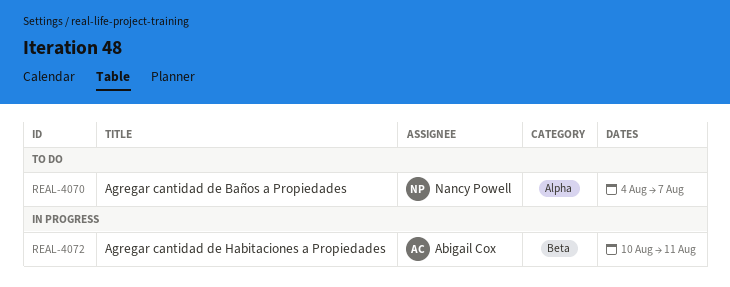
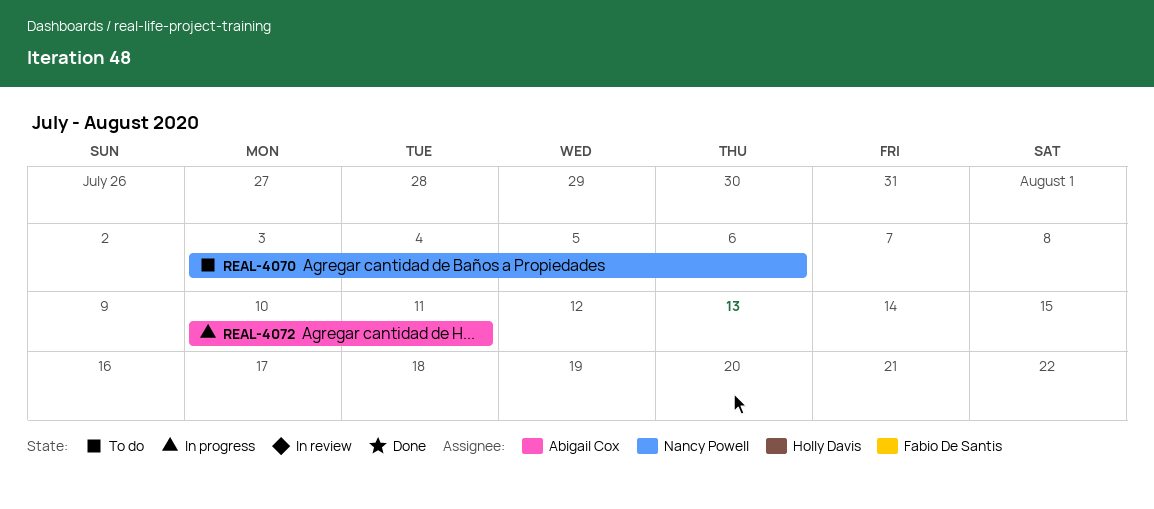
REAL-4070, start: Aug 4 -> Aug 3
REAL-4070, due: Aug 7 -> Aug 6

